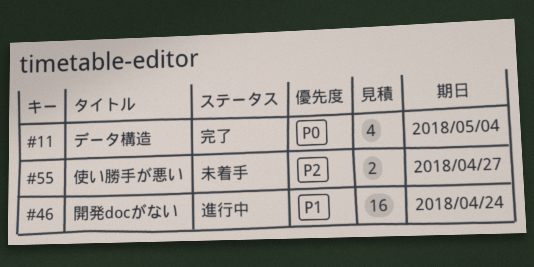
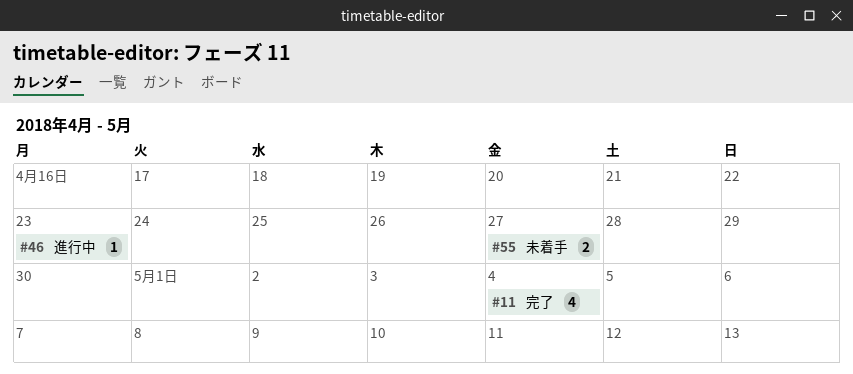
#46, estimate: 16 -> 1
#46, due: Apr 24 -> Apr 23

